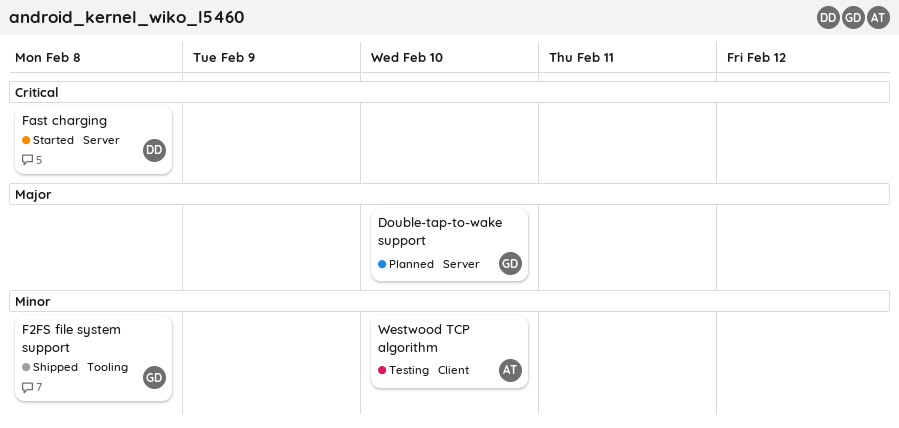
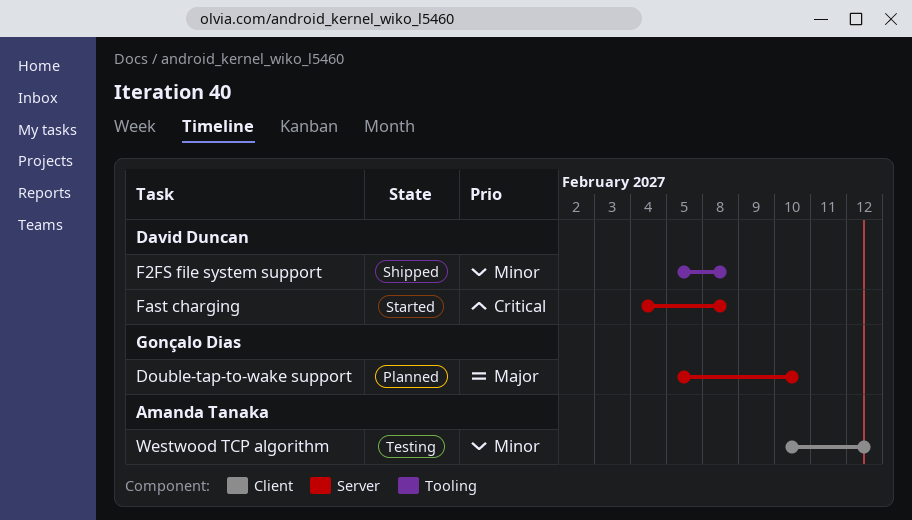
F2FS file system support, owner: Gonçalo Dias -> David Duncan
Westwood TCP algorithm, due: Feb 10 -> Feb 12

